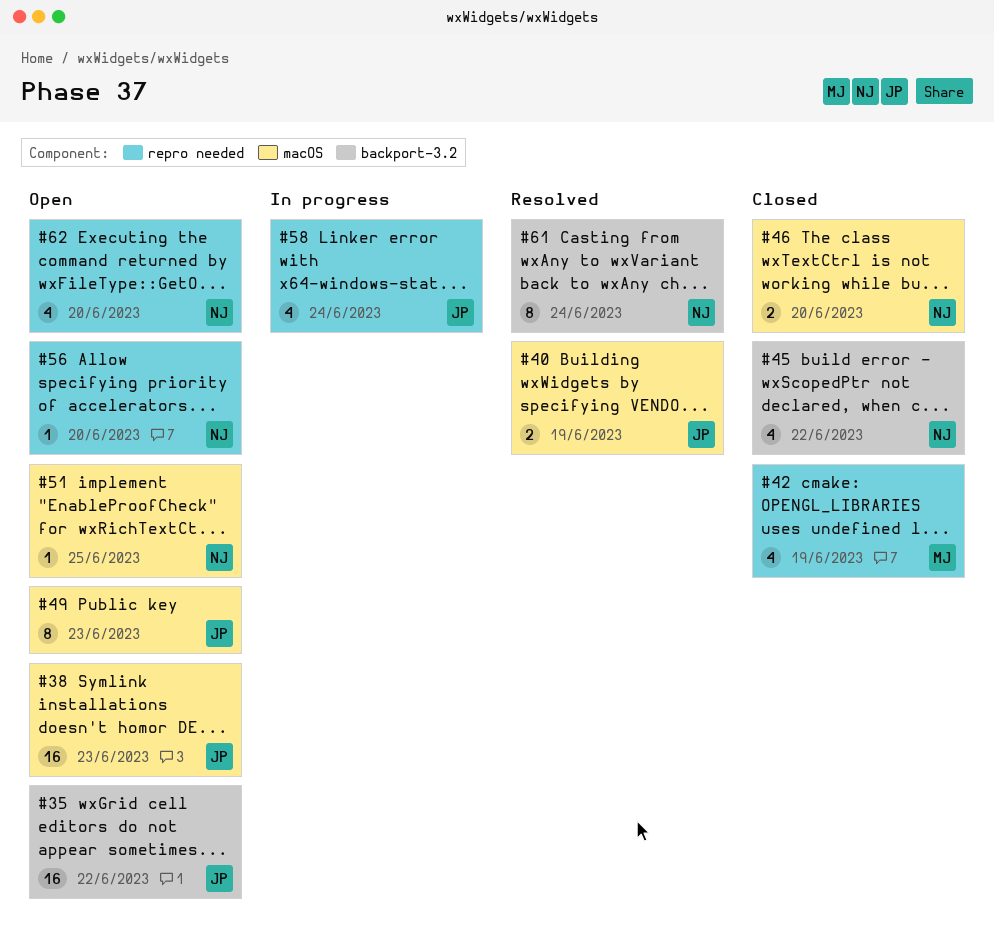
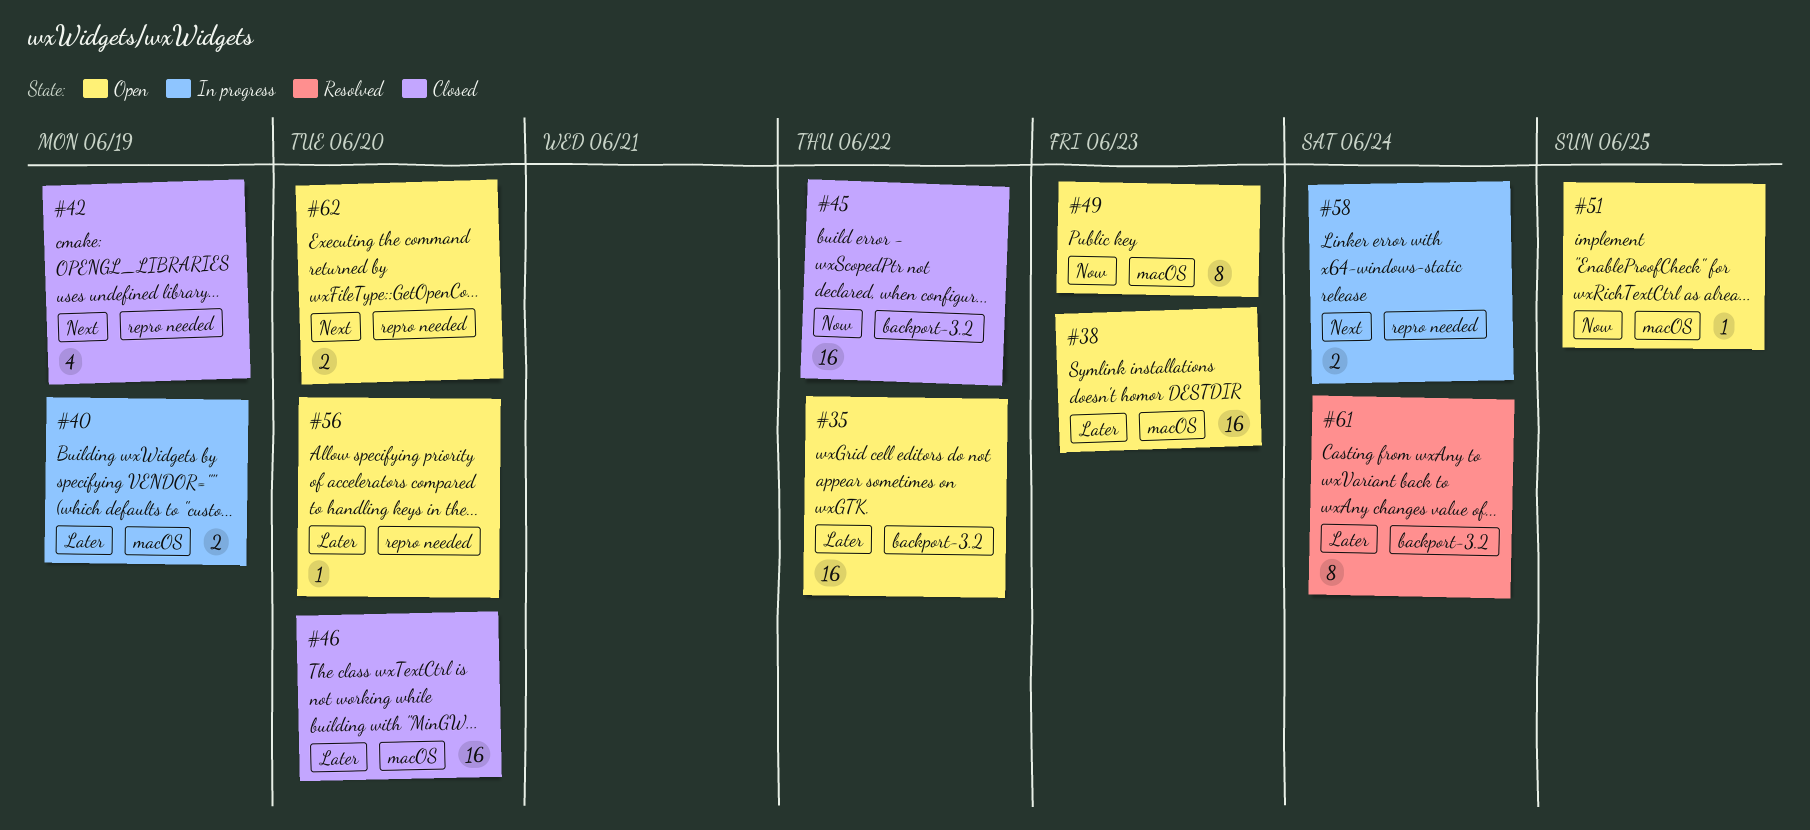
#40, status: Resolved -> In progress
#45, estimate: 4 -> 16
#46, estimate: 2 -> 16
#58, estimate: 4 -> 2
#62, estimate: 4 -> 2

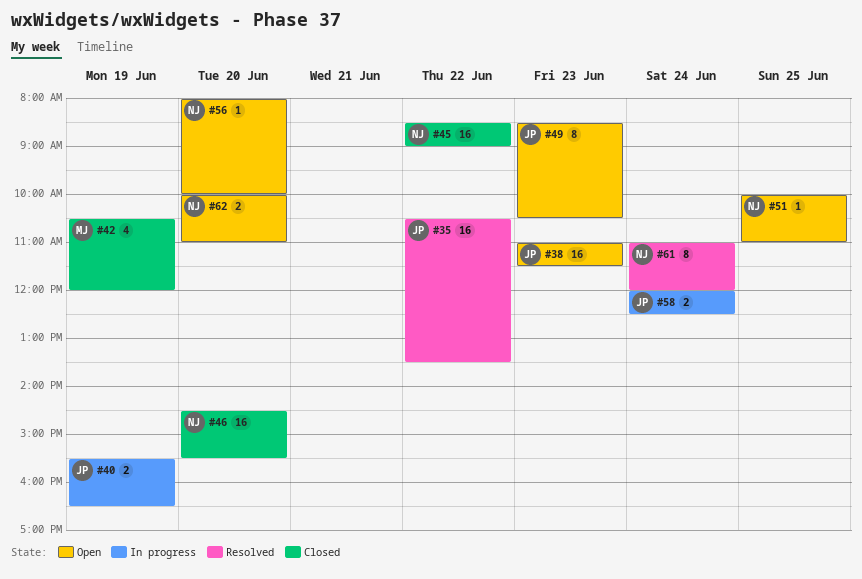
#35, status: Open -> Resolved

